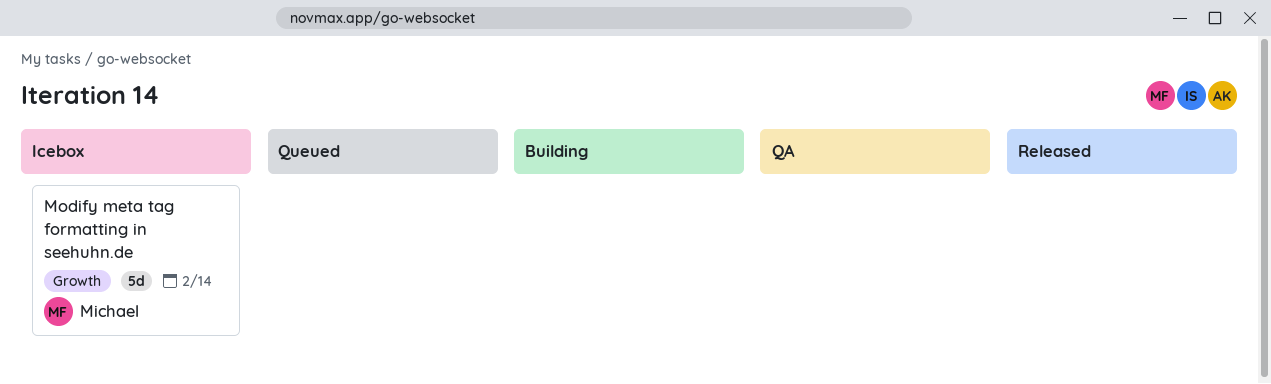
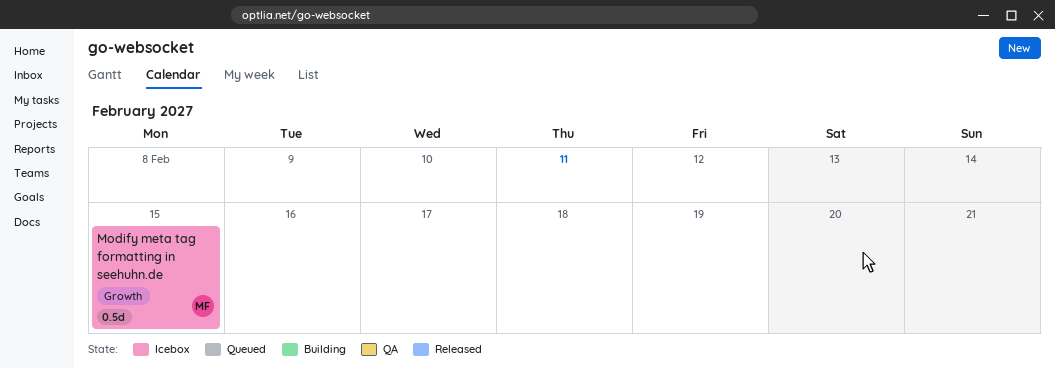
Modify meta tag formatting in seehuhn.de, estimate: 5d -> 0.5d
Modify meta tag formatting in seehuhn.de, due: Feb 14 -> Feb 15

